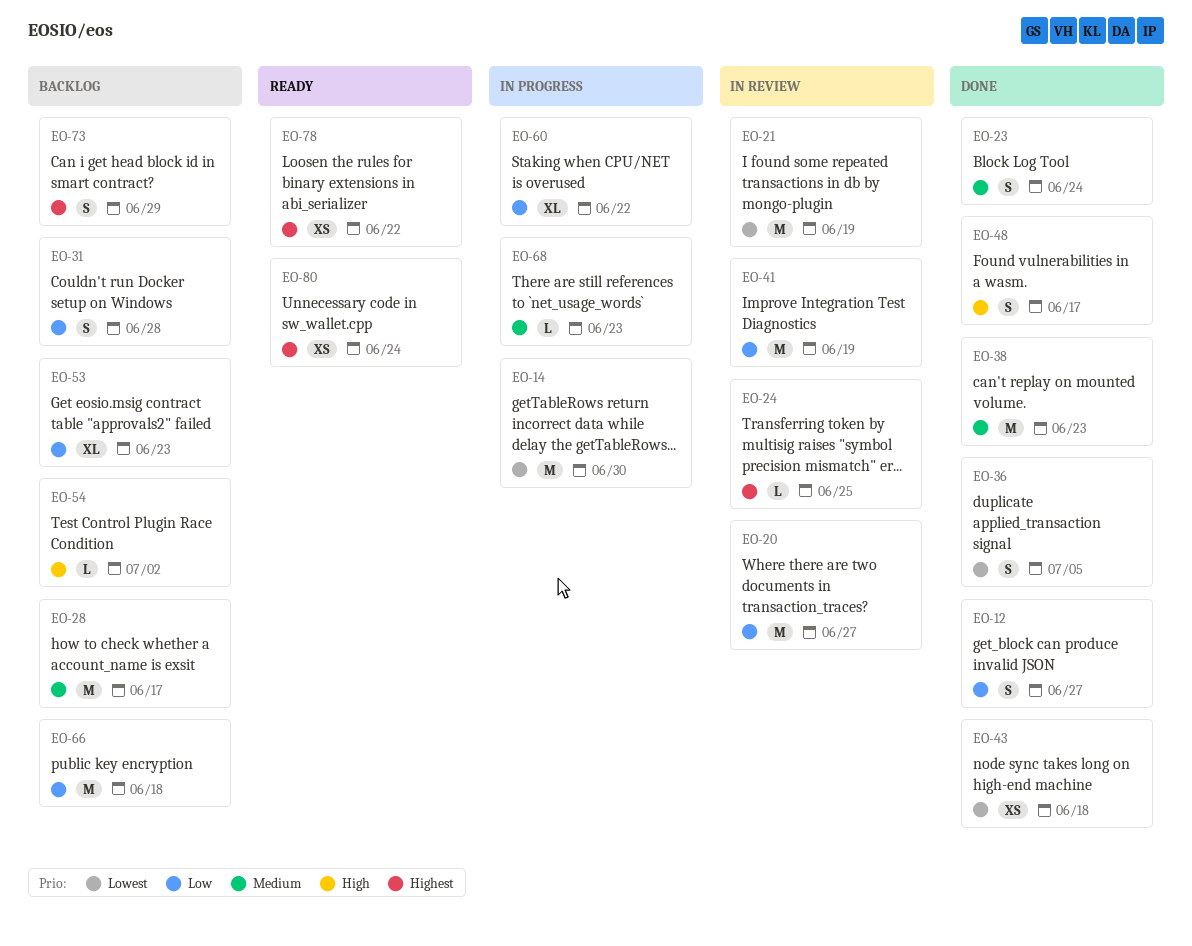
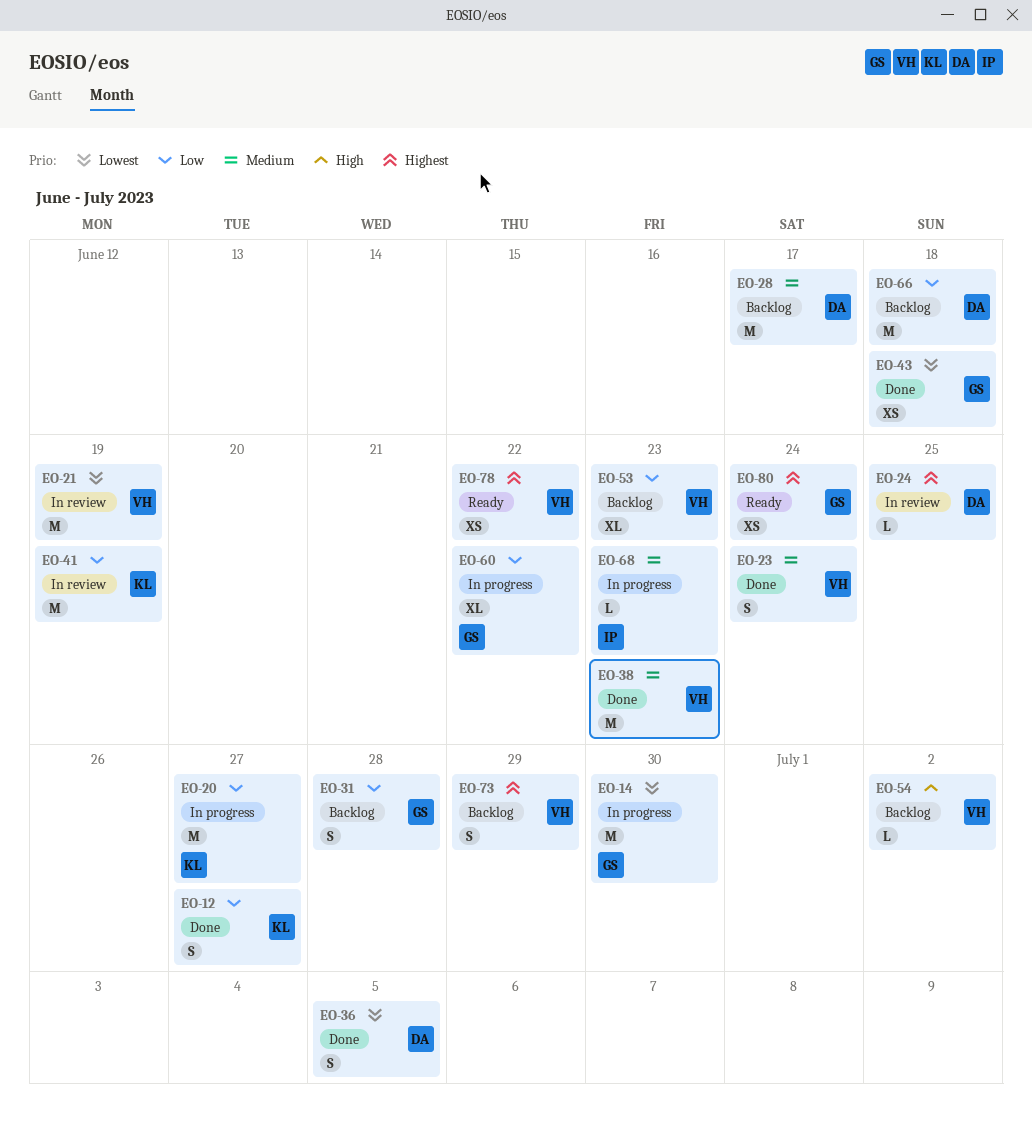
EO-20, status: In review -> In progress
EO-48: present -> none

